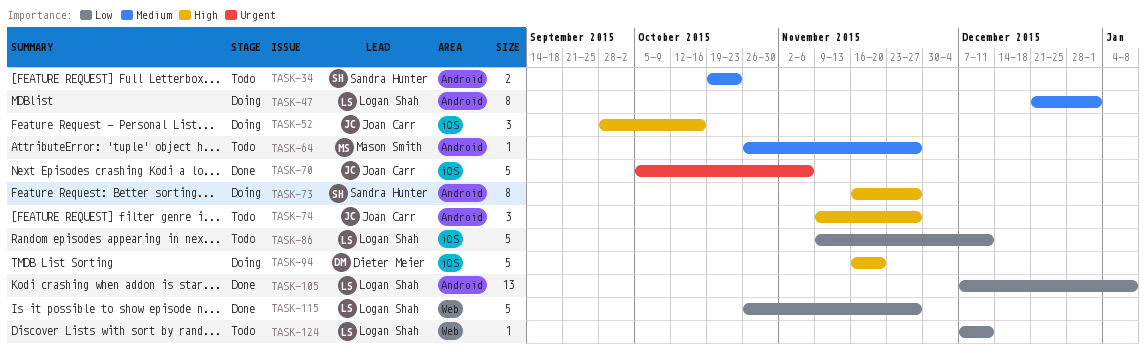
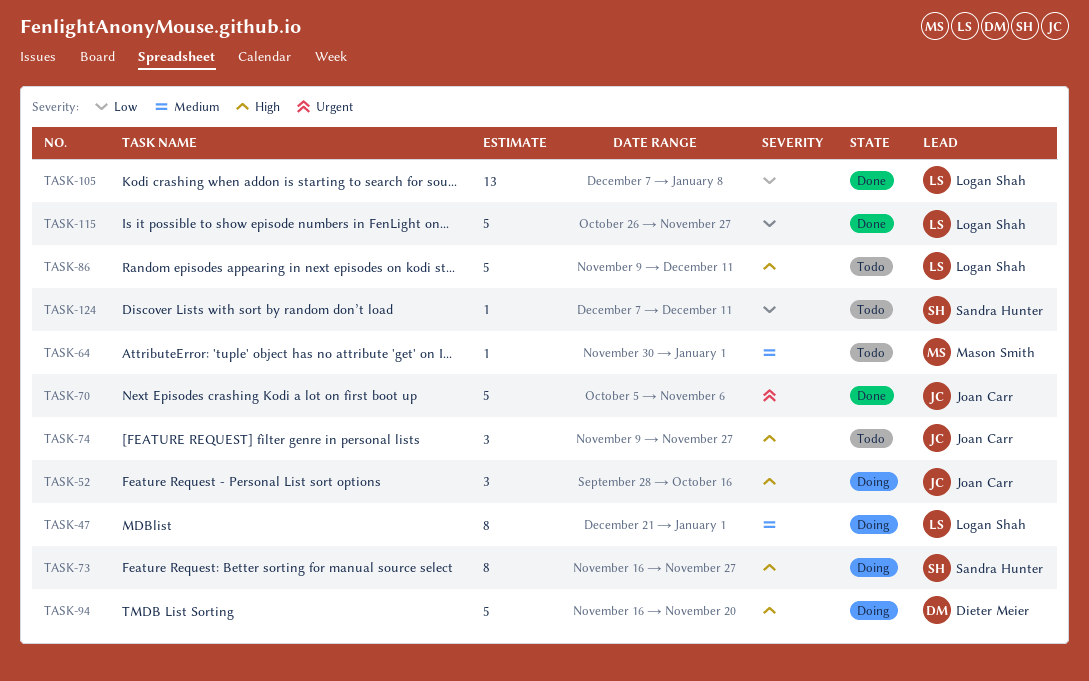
TASK-34: present -> none
TASK-64, start: Oct 26 -> Nov 30
TASK-64, due: Nov 27 -> Jan 1
TASK-86, priority: Low -> High
TASK-124, owner: Logan Shah -> Sandra Hunter

